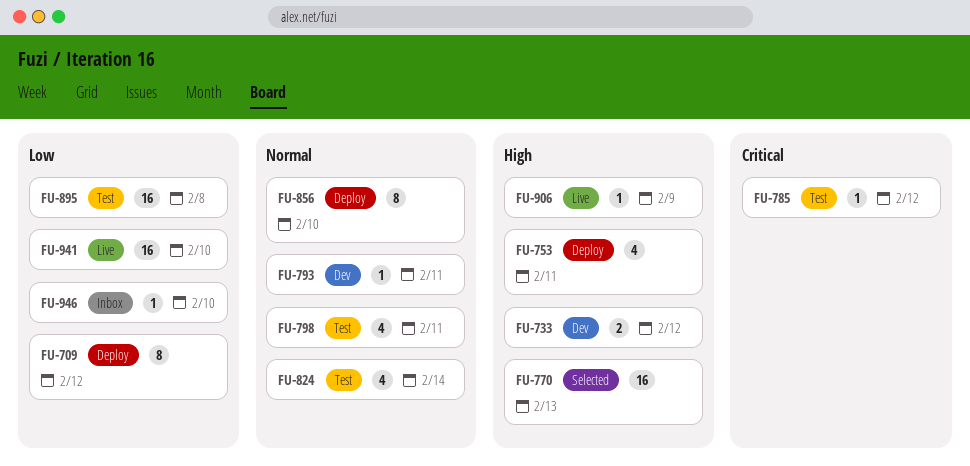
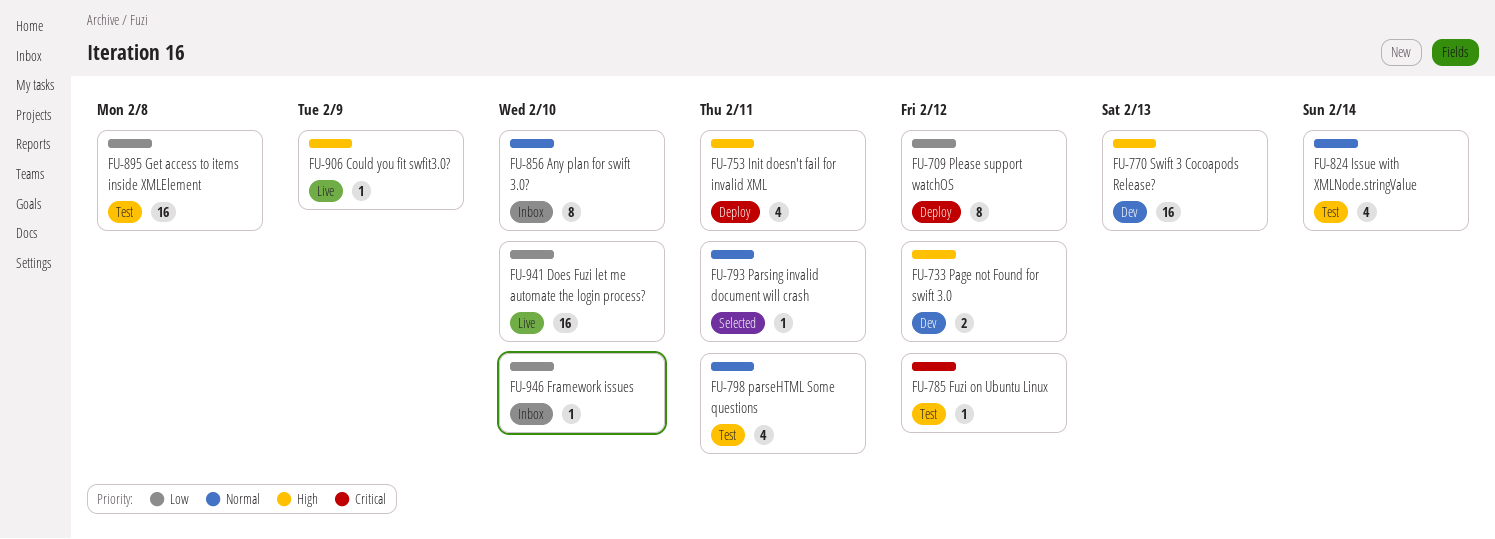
FU-770, status: Selected -> Dev
FU-793, status: Dev -> Selected
FU-856, status: Deploy -> Inbox

